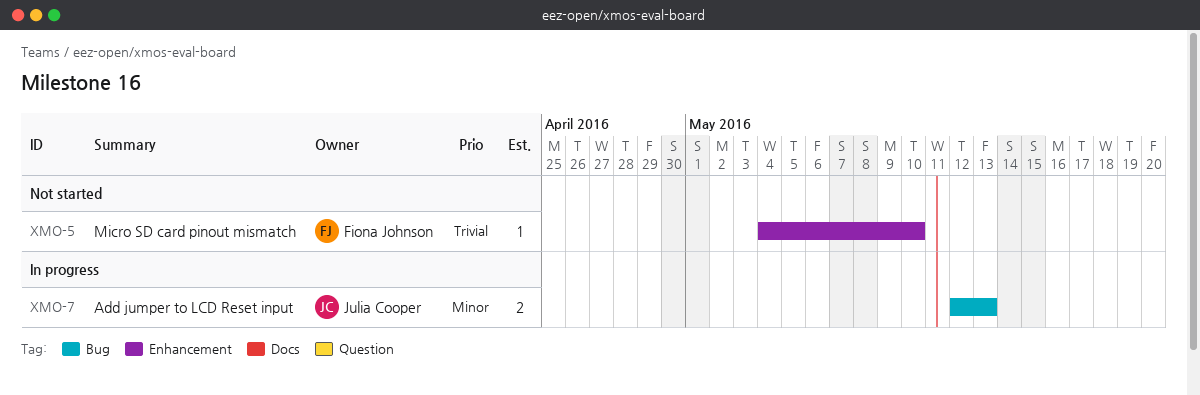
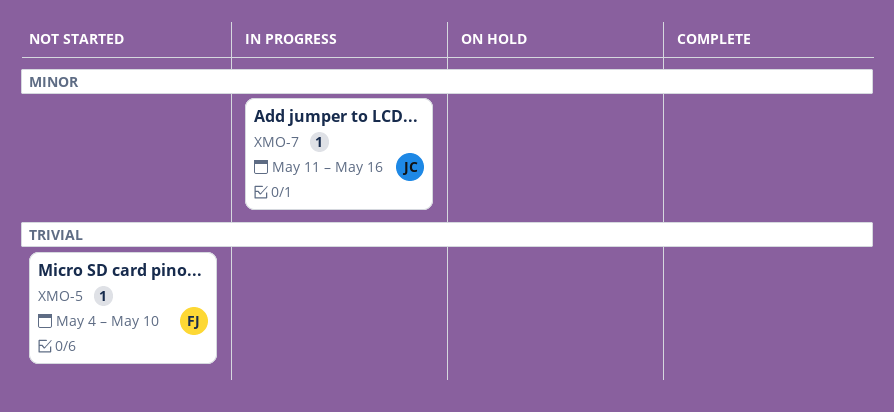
XMO-7, estimate: 2 -> 1
XMO-7, start: May 12 -> May 11
XMO-7, due: May 13 -> May 16

